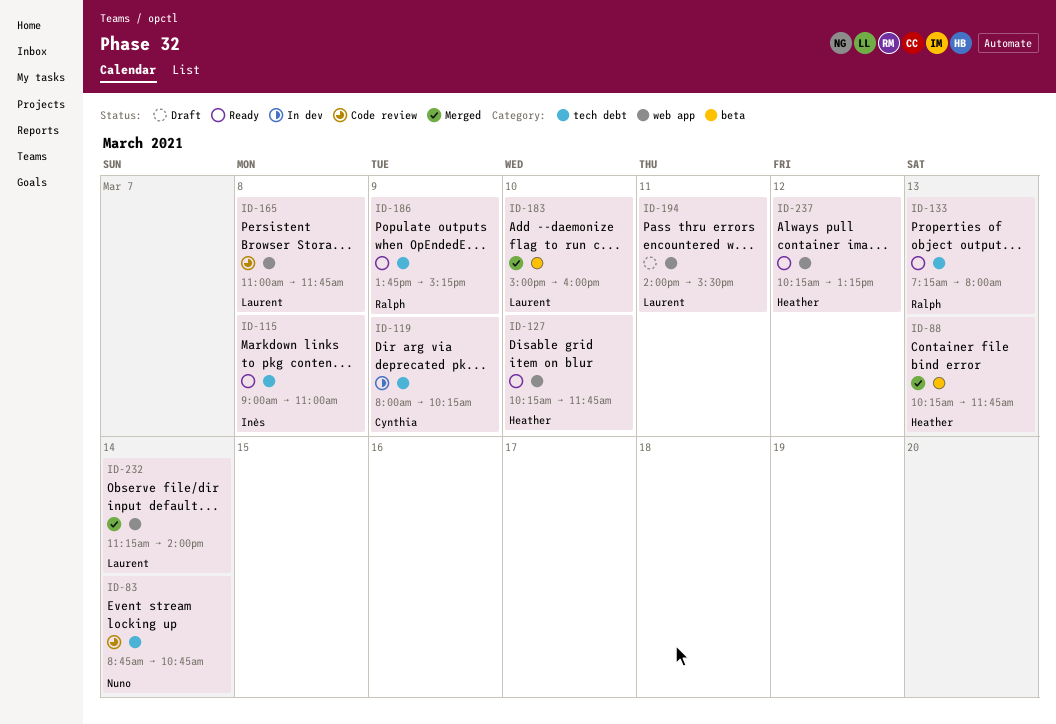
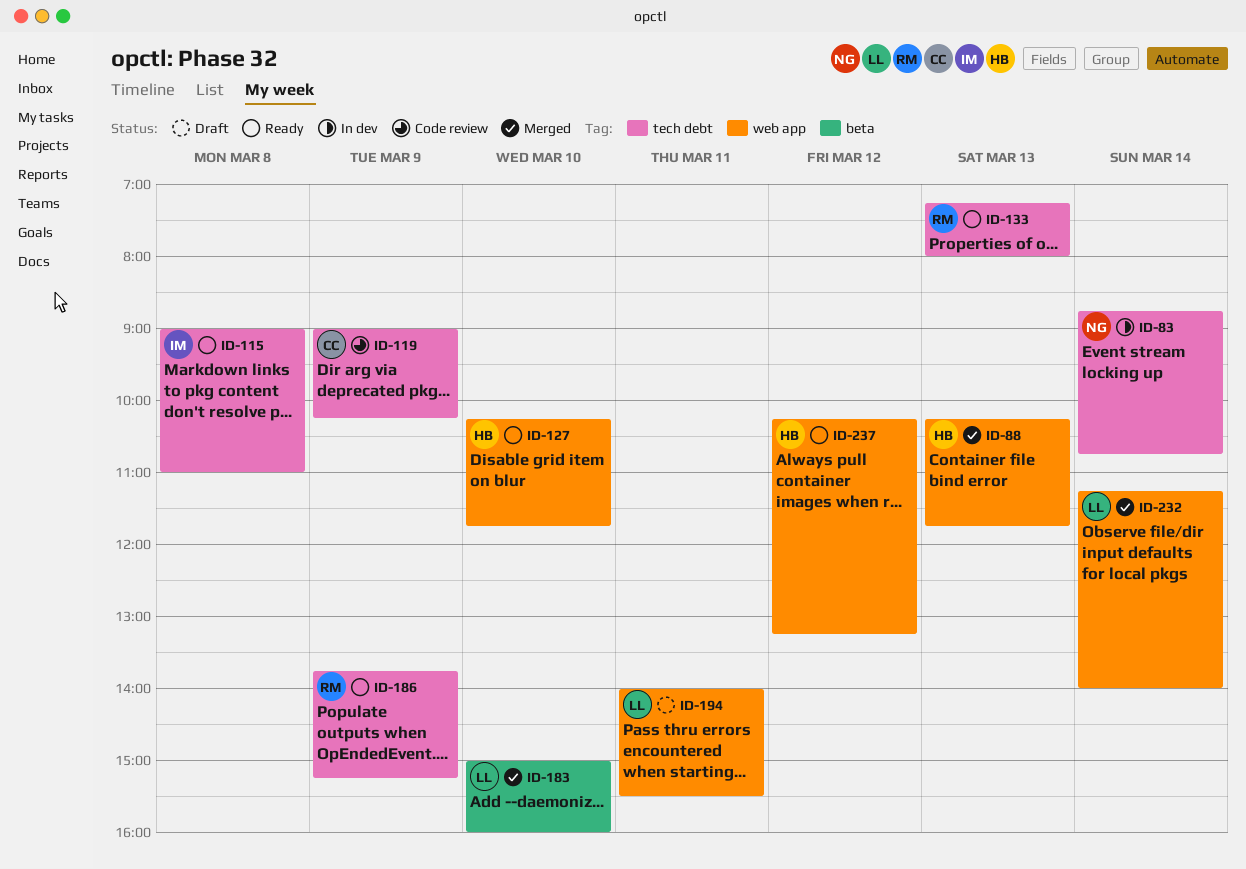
ID-83, status: Code review -> In dev
ID-88, label: beta -> web app
ID-119, status: In dev -> Code review
ID-119, begins: 08:00 -> 09:00
ID-165: present -> none

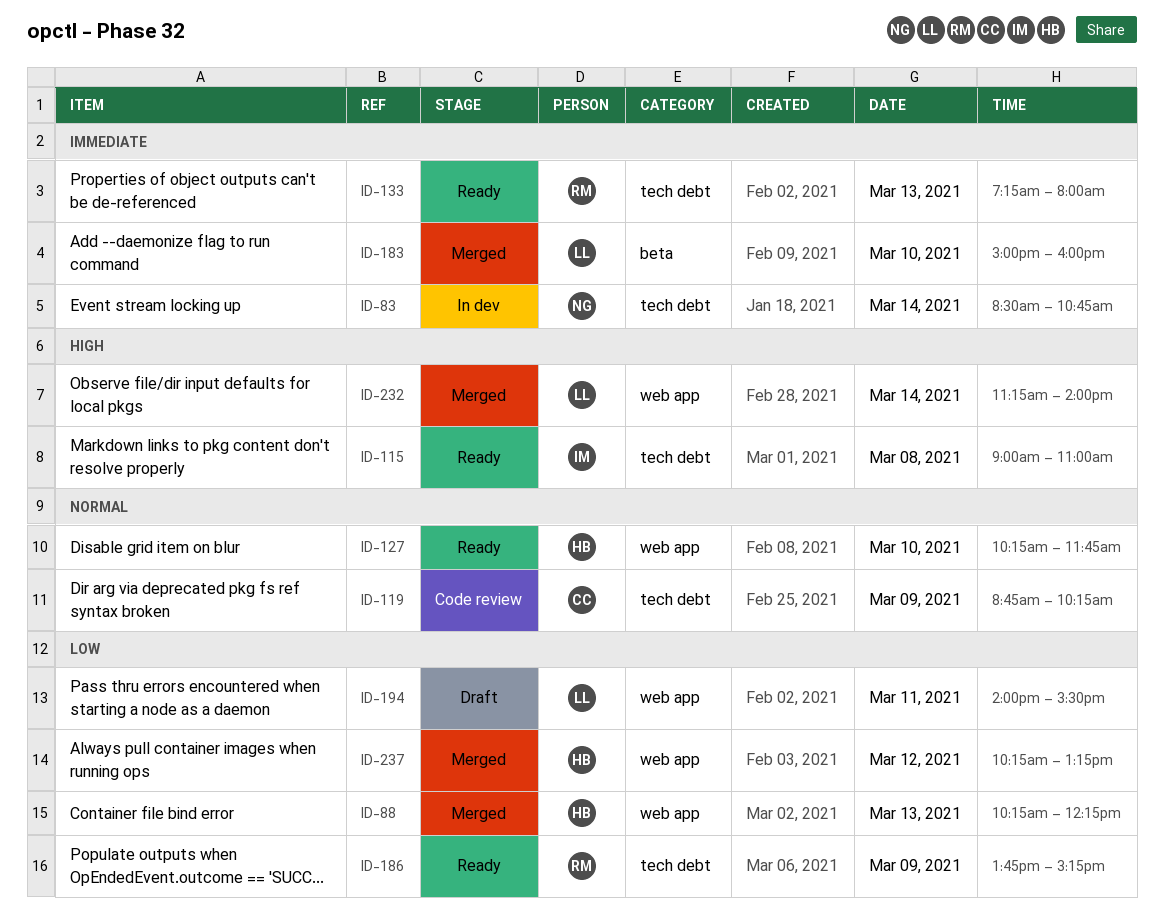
ID-83, begins: 08:45 -> 08:30
ID-88, ends: 11:45 -> 12:15
ID-119, begins: 09:00 -> 08:45
ID-237, status: Ready -> Merged

